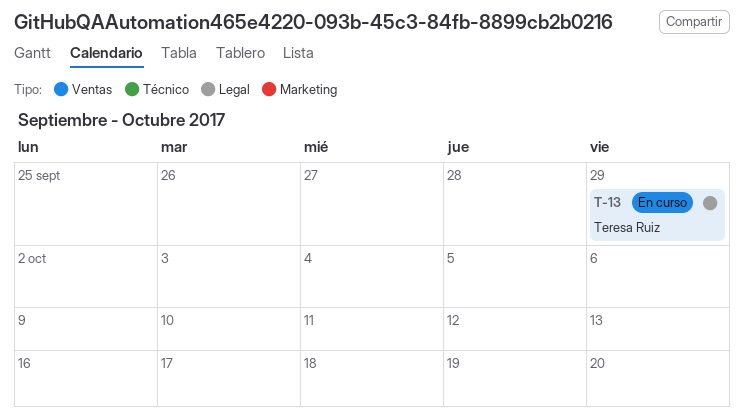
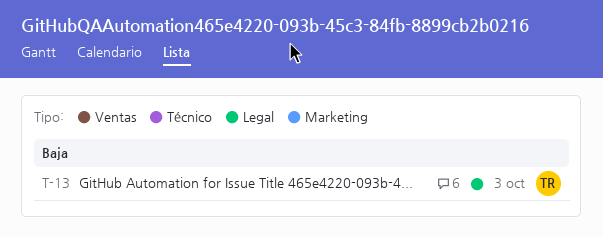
T-13, due: Sep 29 -> Oct 3

